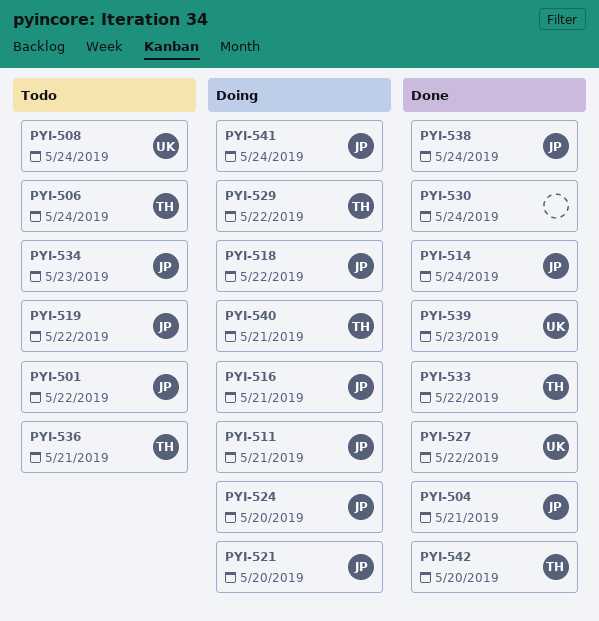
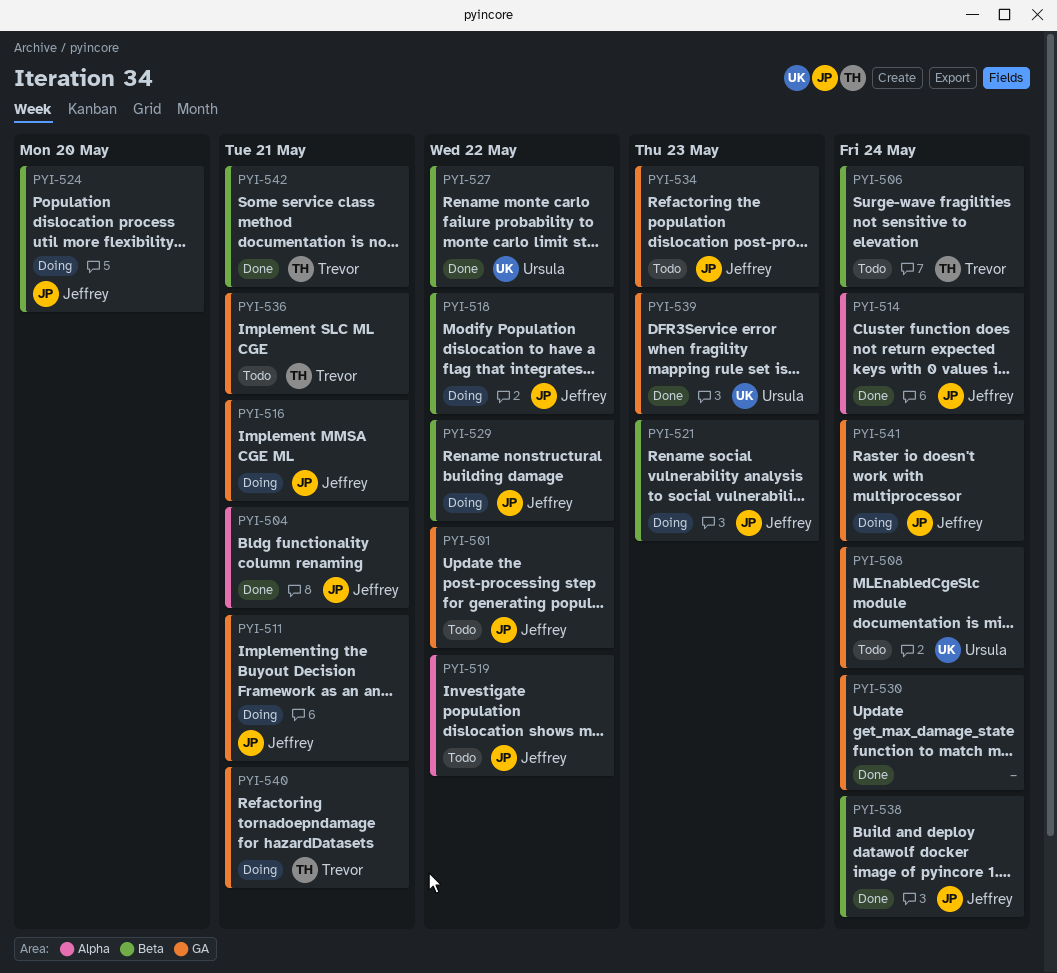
PYI-521, due: May 20 -> May 23
PYI-529, owner: Trevor -> Jeffrey
PYI-533: present -> none
PYI-542, due: May 20 -> May 21

